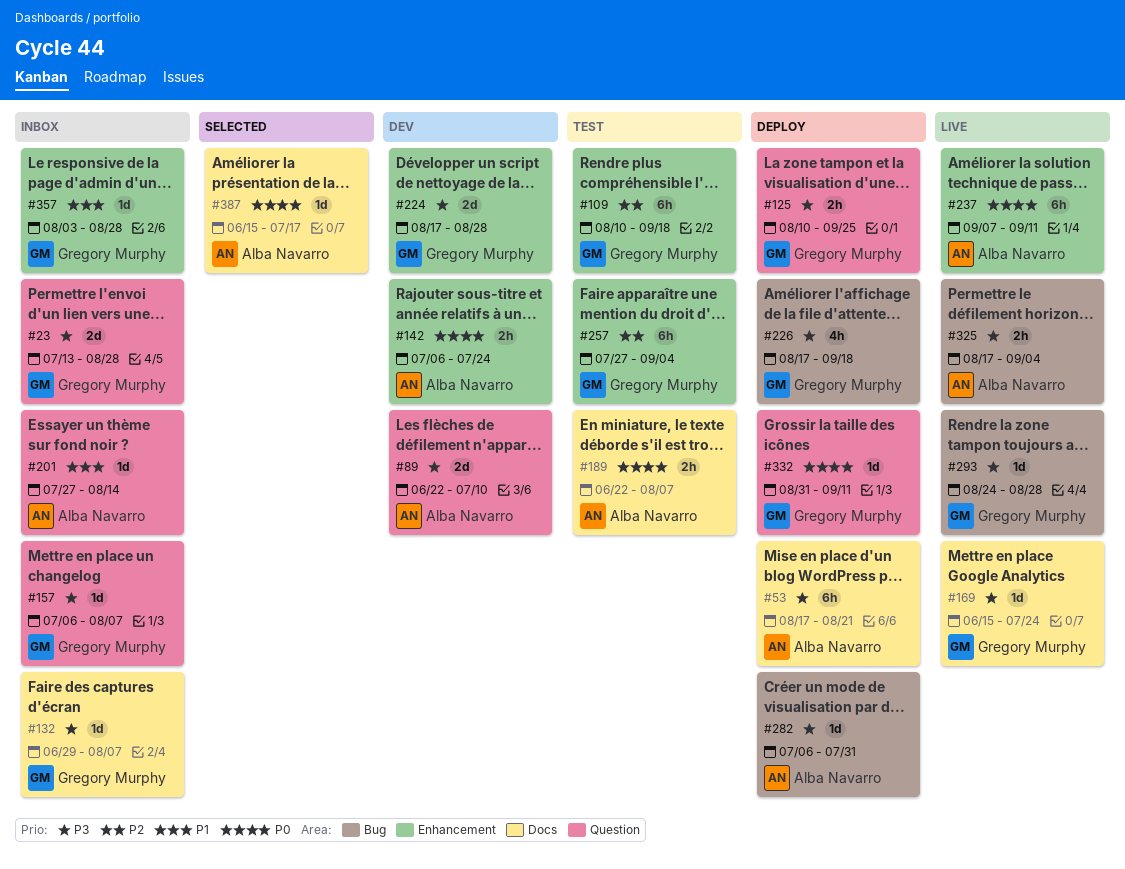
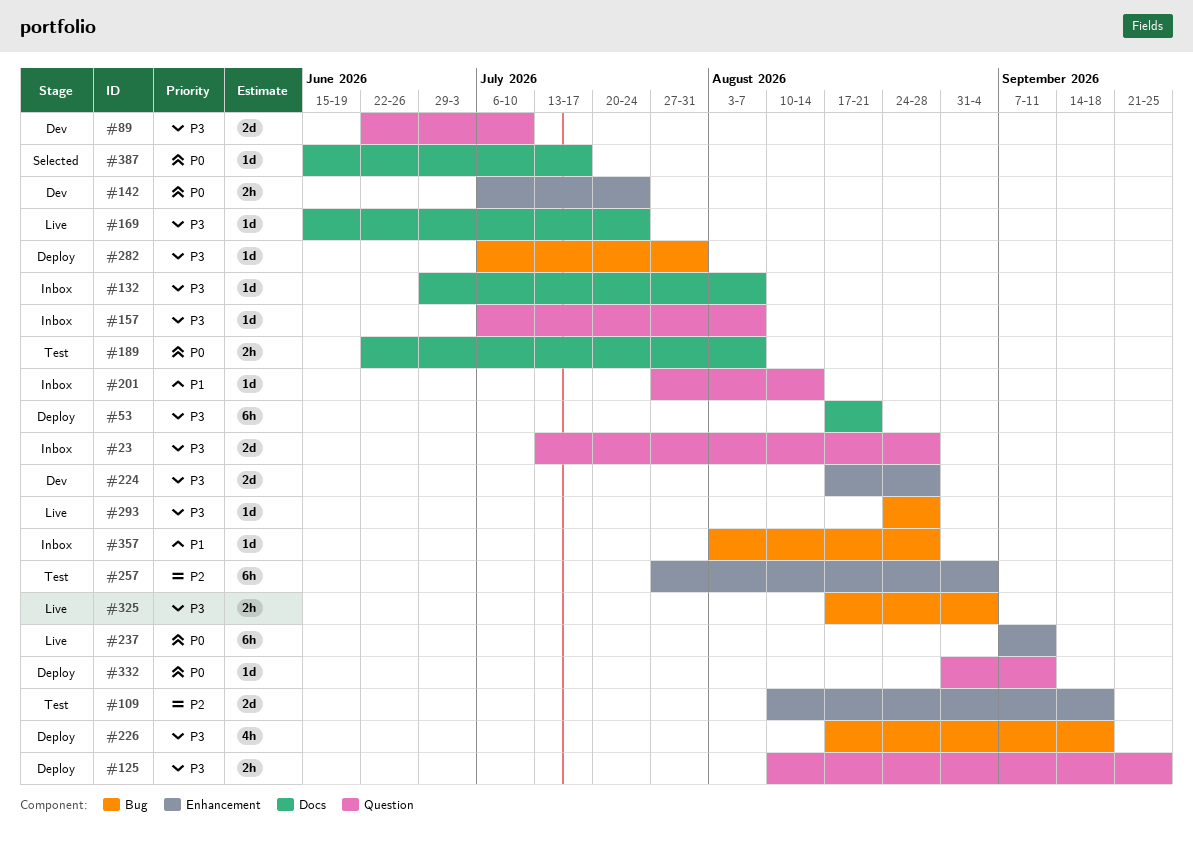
#109, estimate: 6h -> 2d
#357, label: Enhancement -> Bug

